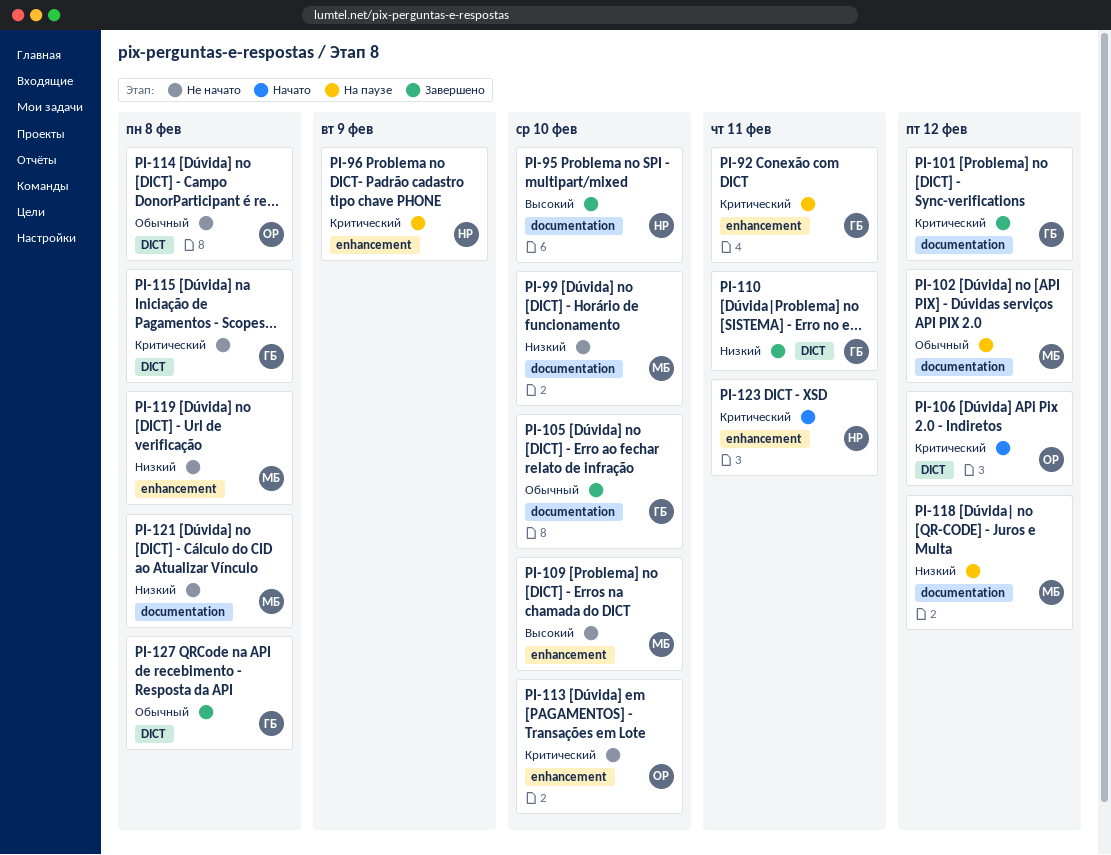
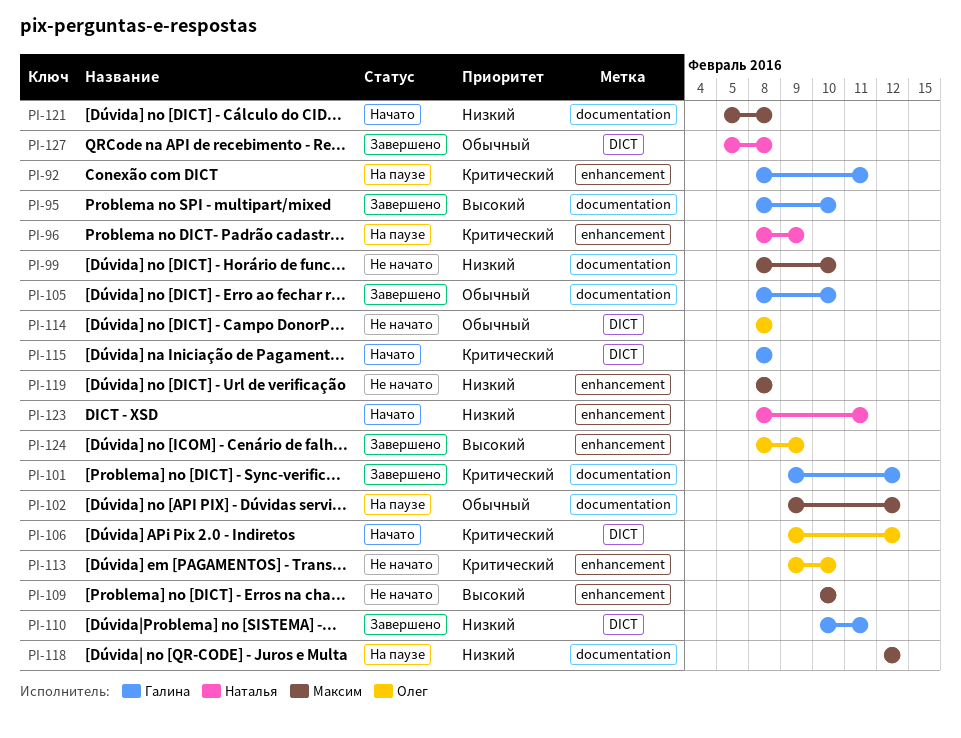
PI-95, owner: Наталья -> Галина
PI-115, status: Не начато -> Начато
PI-121, status: Не начато -> Начато
PI-123, priority: Критический -> Низкий
PI-124: none -> present
PI-127, owner: Галина -> Наталья

